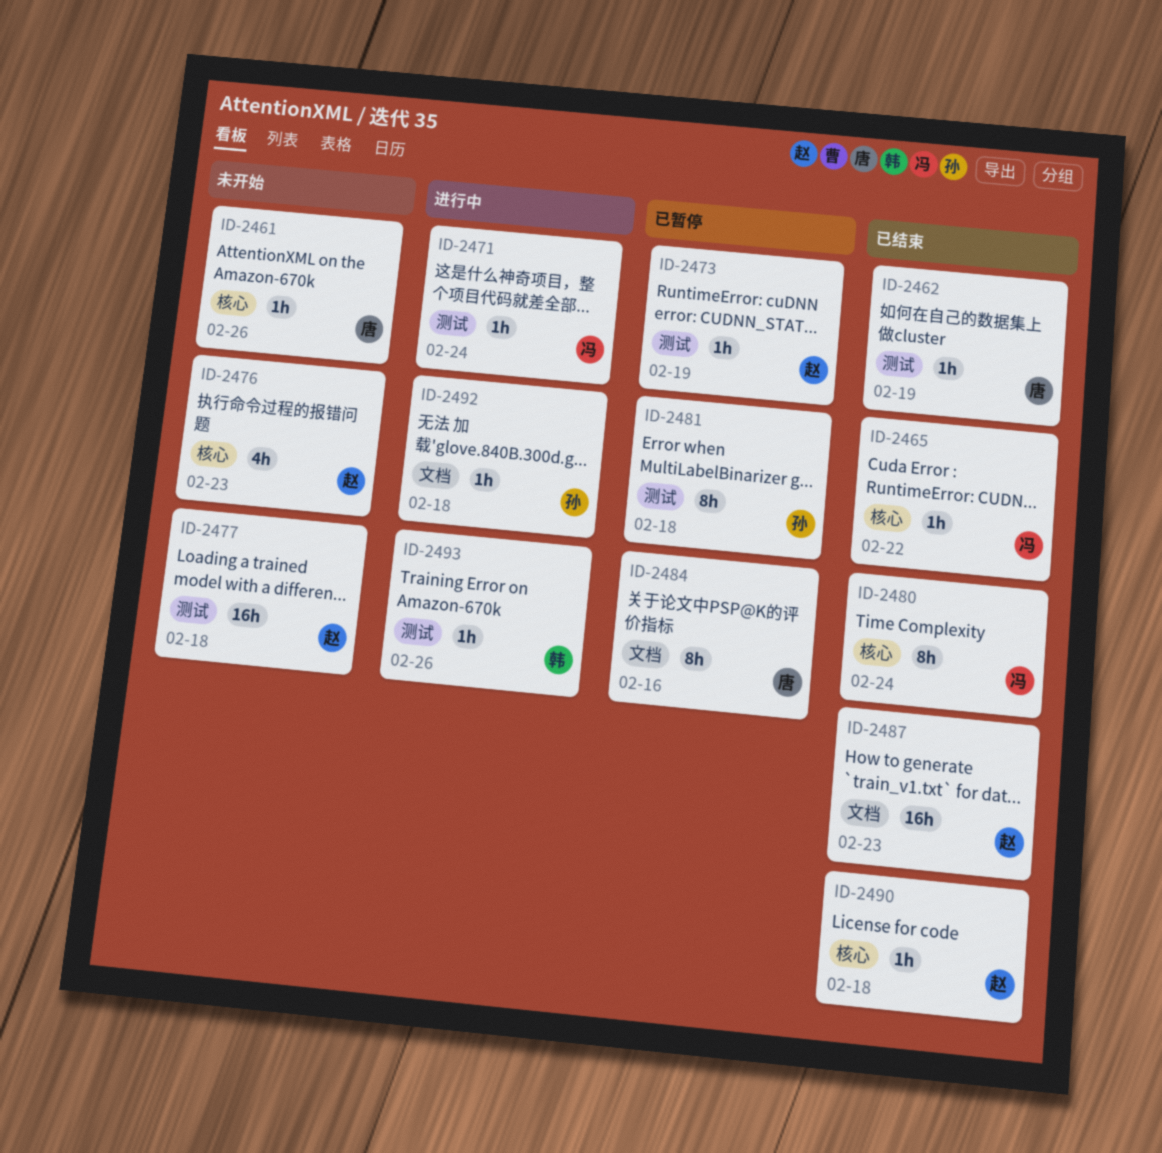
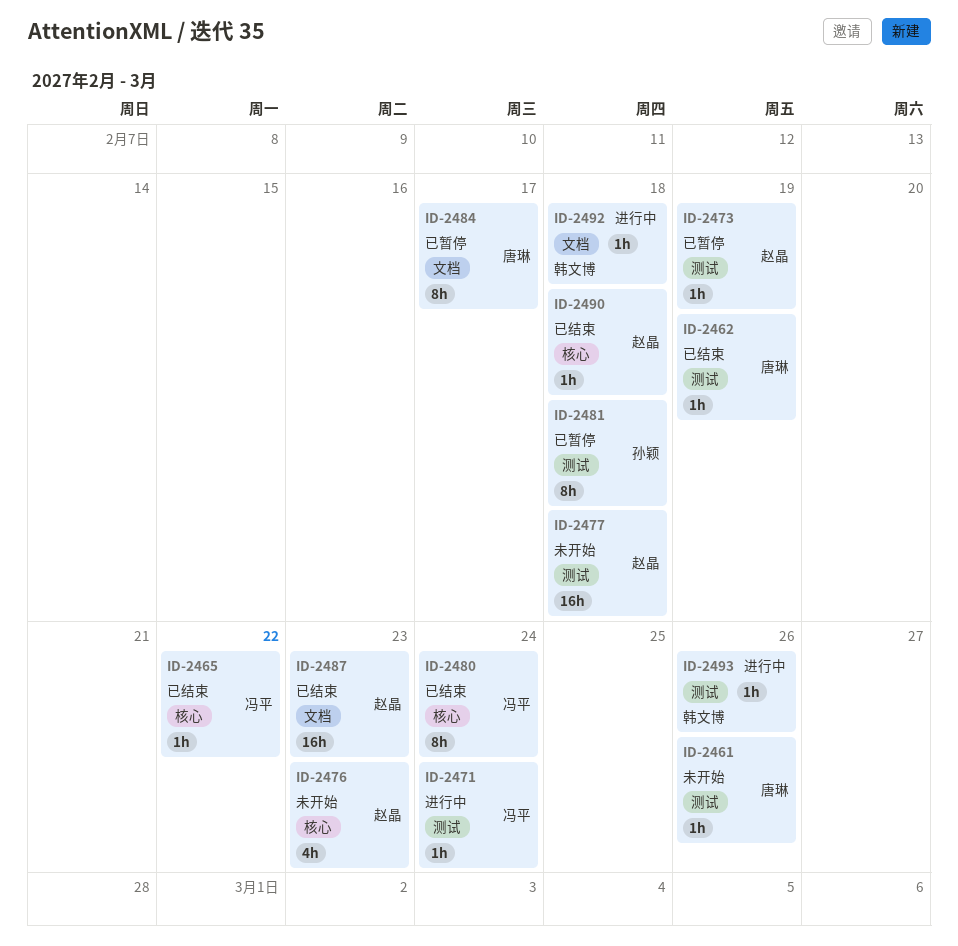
ID-2461, label: 核心 -> 测试
ID-2484, due: Feb 16 -> Feb 17
ID-2492, owner: 孙颖 -> 韩文博

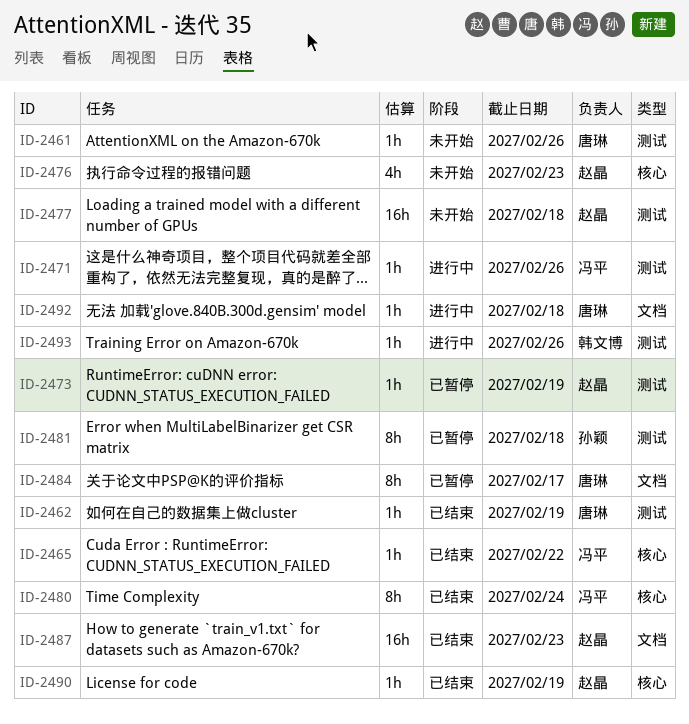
ID-2471, due: Feb 24 -> Feb 26
ID-2490, due: Feb 18 -> Feb 19
ID-2492, owner: 韩文博 -> 唐琳

